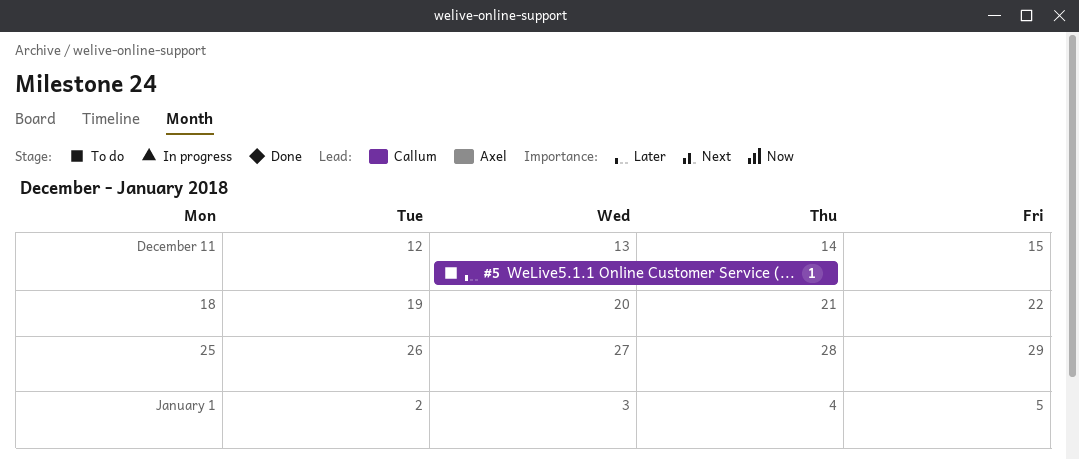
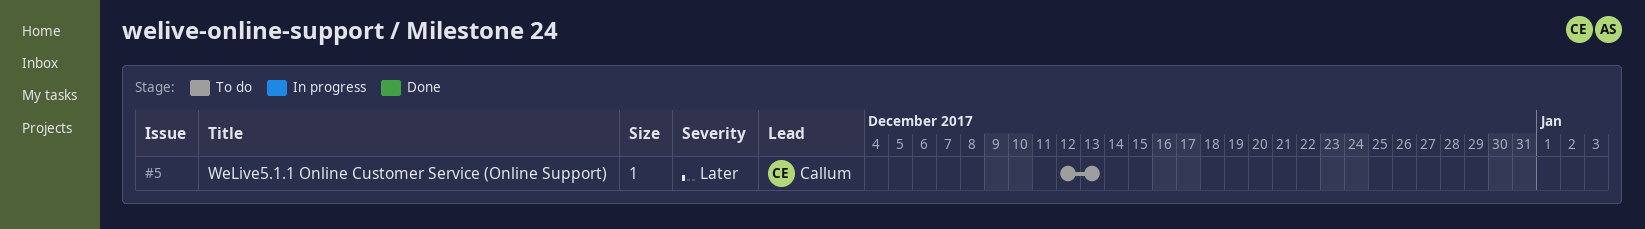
#5, start: Dec 13 -> Dec 12
#5, due: Dec 14 -> Dec 13

